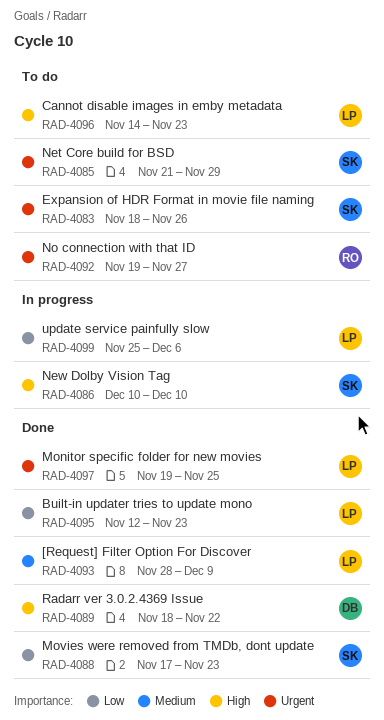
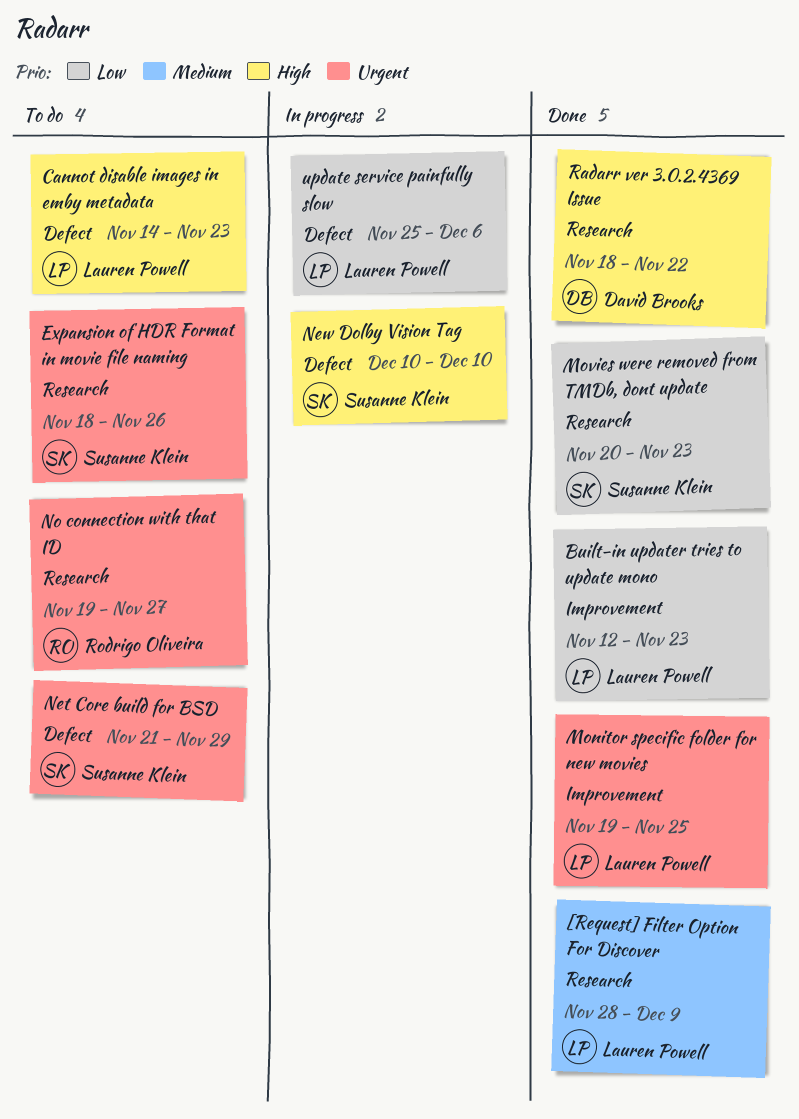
Movies were removed from TMDb, dont update, start: Nov 17 -> Nov 20

